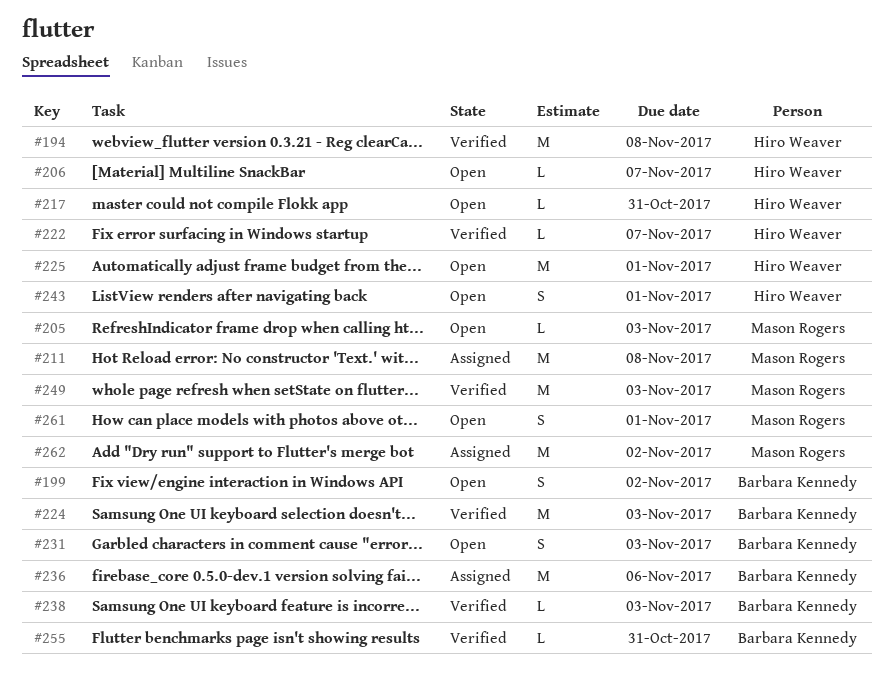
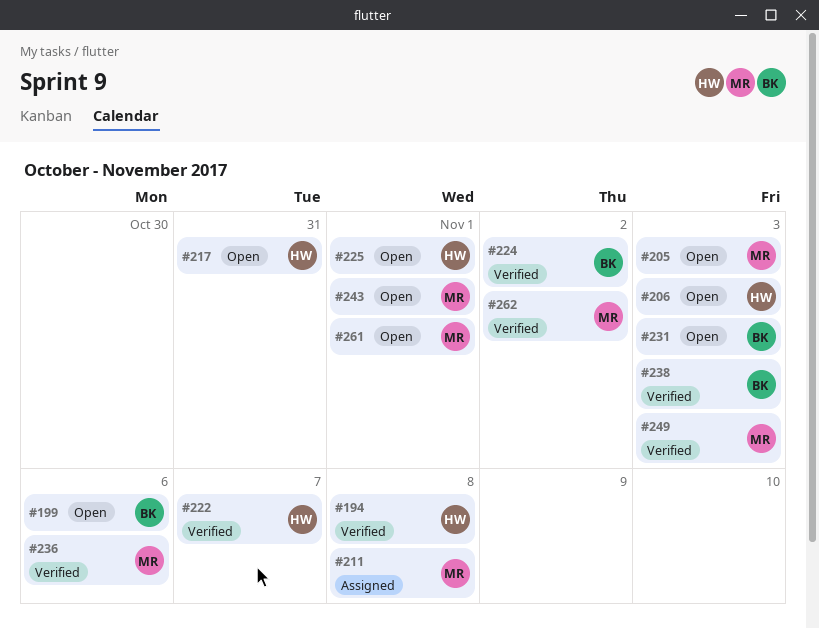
#199, due: Nov 2 -> Nov 6
#206, due: Nov 7 -> Nov 3
#224, due: Nov 3 -> Nov 2
#236, status: Assigned -> Verified
#236, owner: Barbara Kennedy -> Mason Rogers
#243, owner: Hiro Weaver -> Mason Rogers
#255: present -> none
#262, status: Assigned -> Verified

